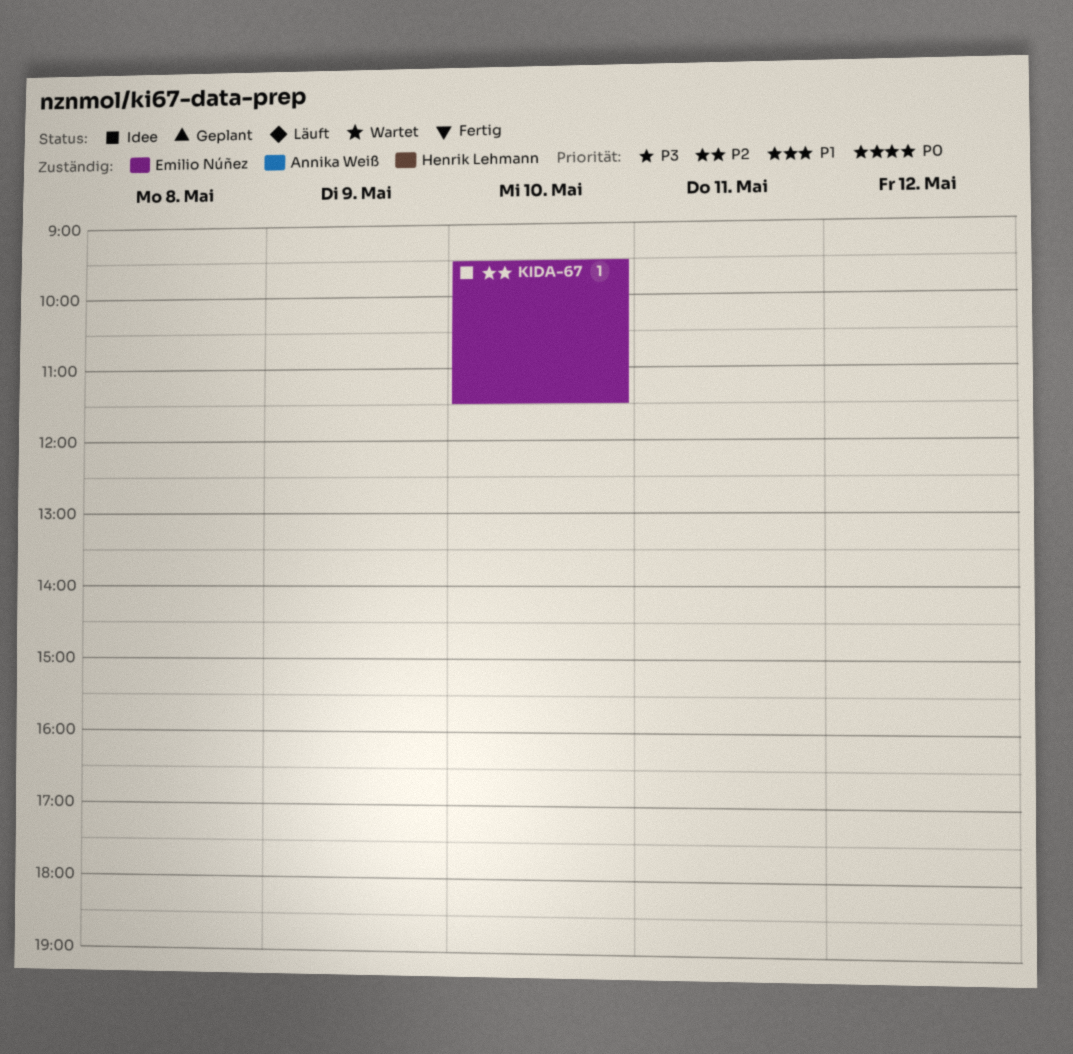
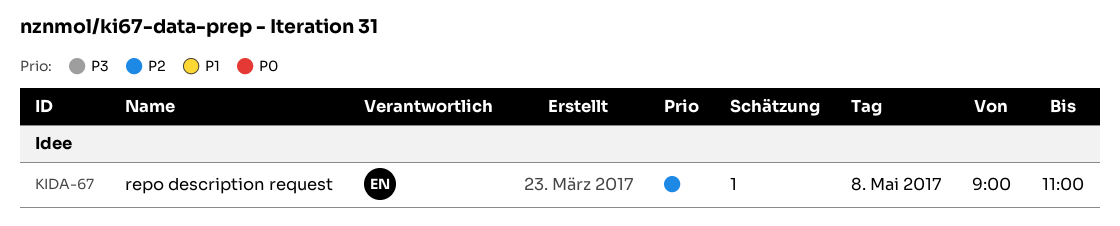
KIDA-67, day: May 10 -> May 8
KIDA-67, begins: 09:30 -> 09:00
KIDA-67, ends: 11:30 -> 11:00

